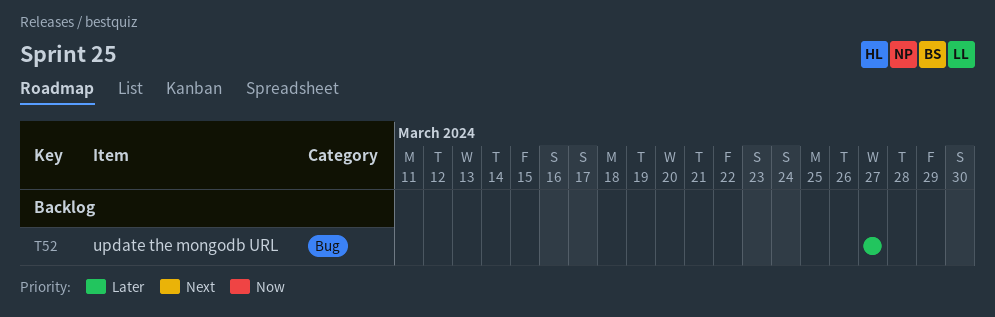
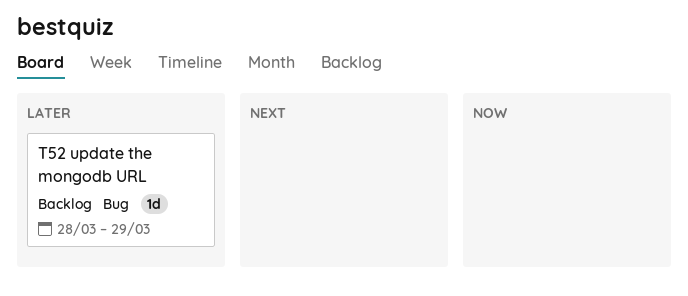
T52, start: Mar 27 -> Mar 28
T52, due: Mar 27 -> Mar 29

